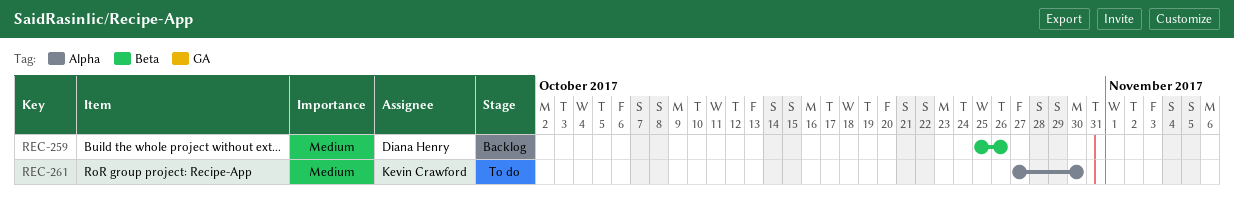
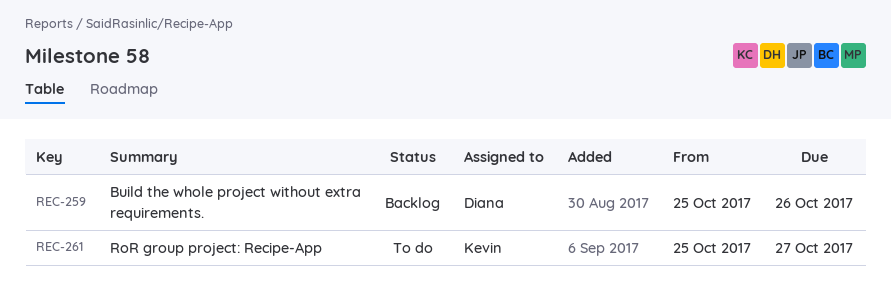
REC-261, start: Oct 27 -> Oct 25
REC-261, due: Oct 30 -> Oct 27

